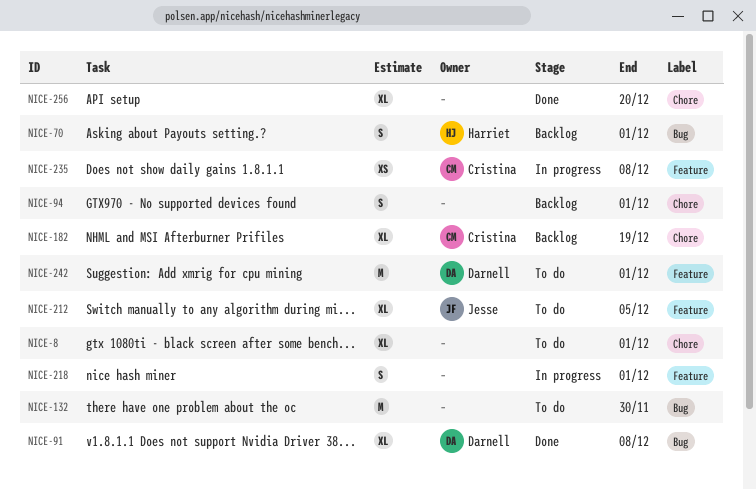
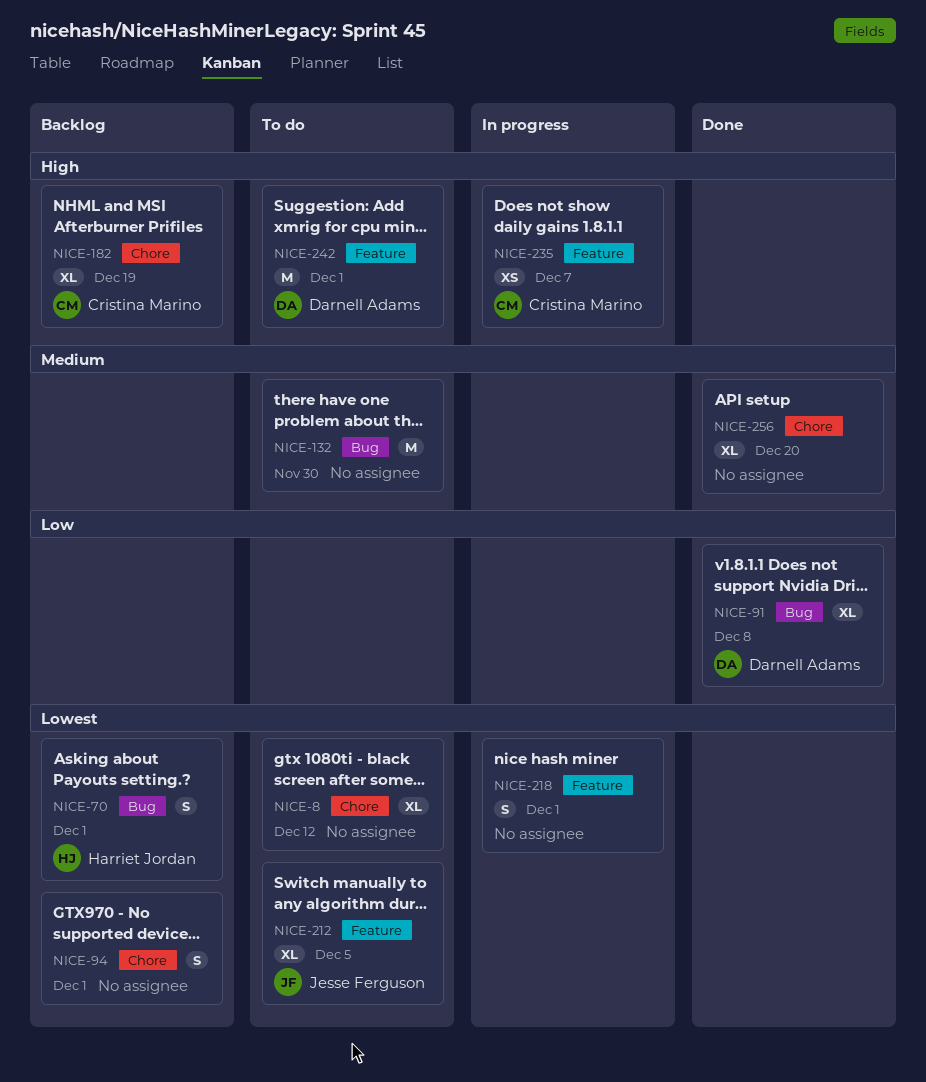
NICE-8, due: Dec 1 -> Dec 12
NICE-235, due: Dec 8 -> Dec 7

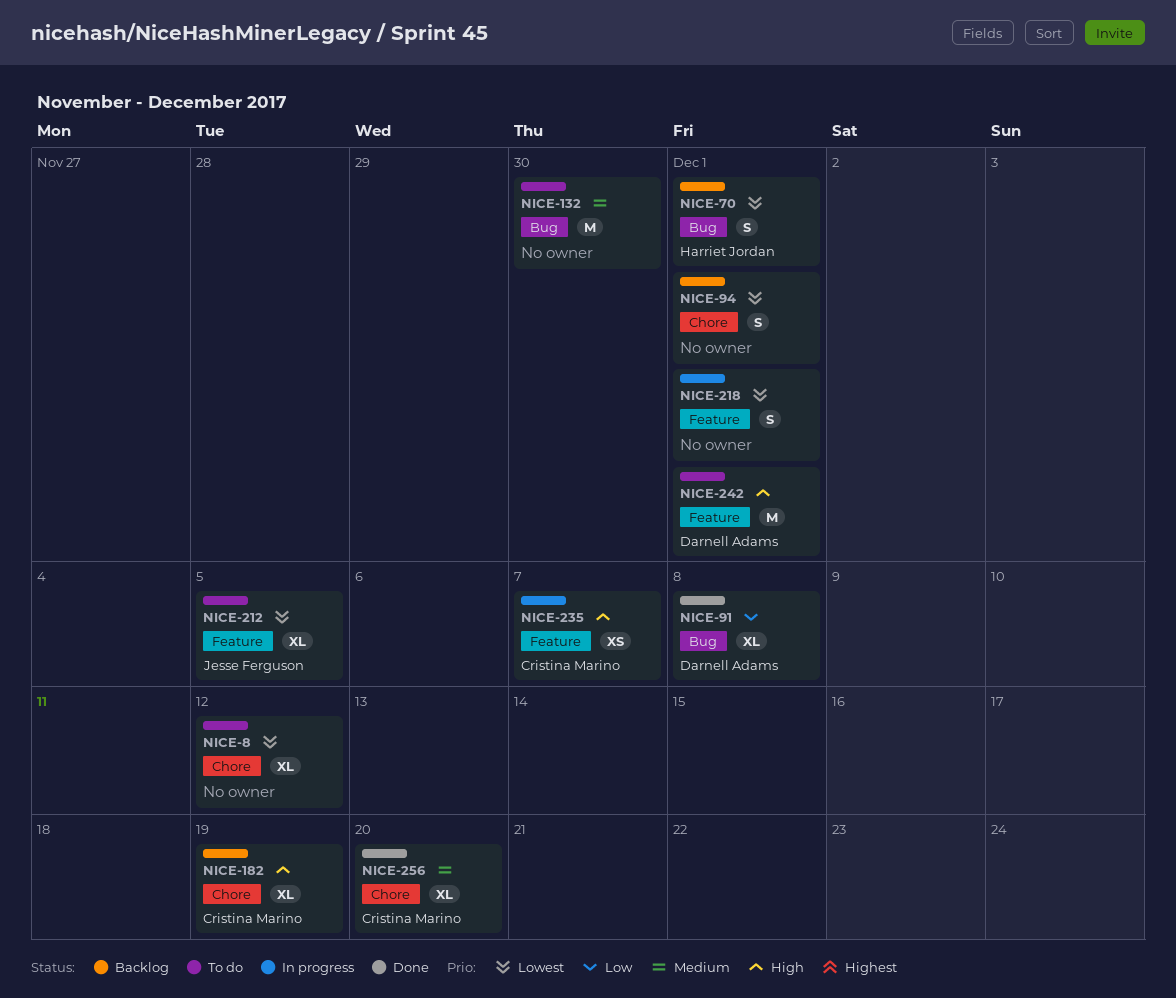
NICE-256, owner: none -> Cristina Marino

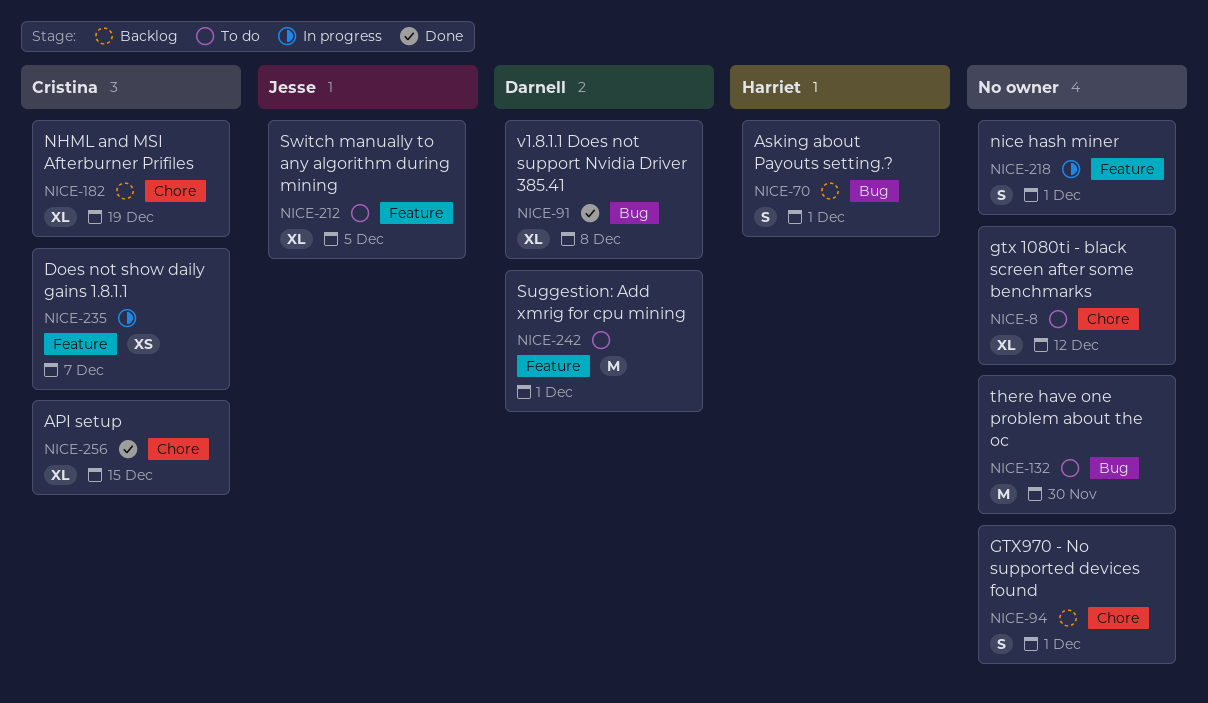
NICE-256, due: Dec 20 -> Dec 15

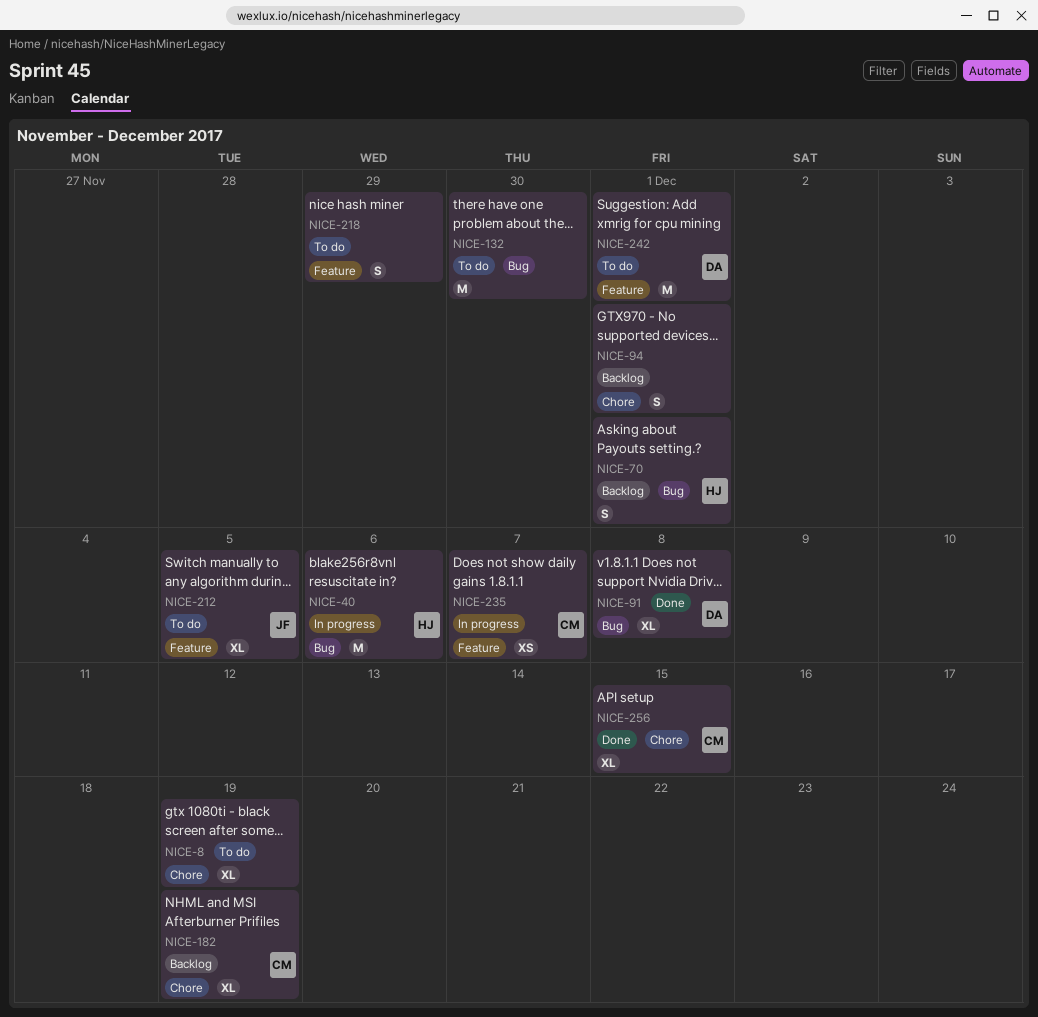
NICE-8, due: Dec 12 -> Dec 19
NICE-40: none -> present
NICE-218, status: In progress -> To do
NICE-218, due: Dec 1 -> Nov 29

